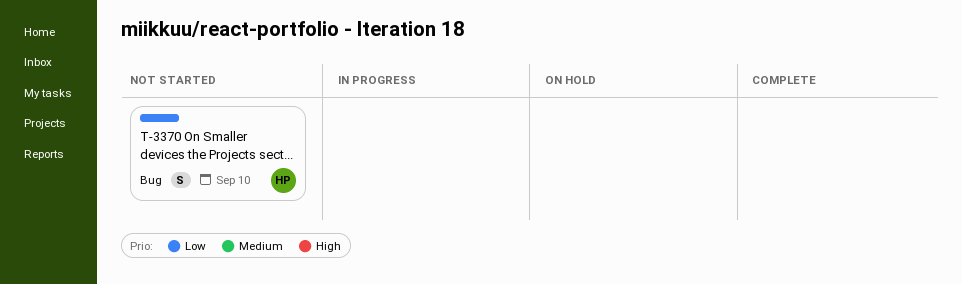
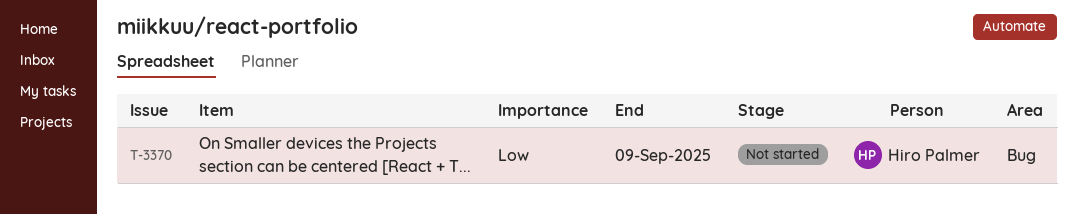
T-3370, due: Sep 10 -> Sep 9

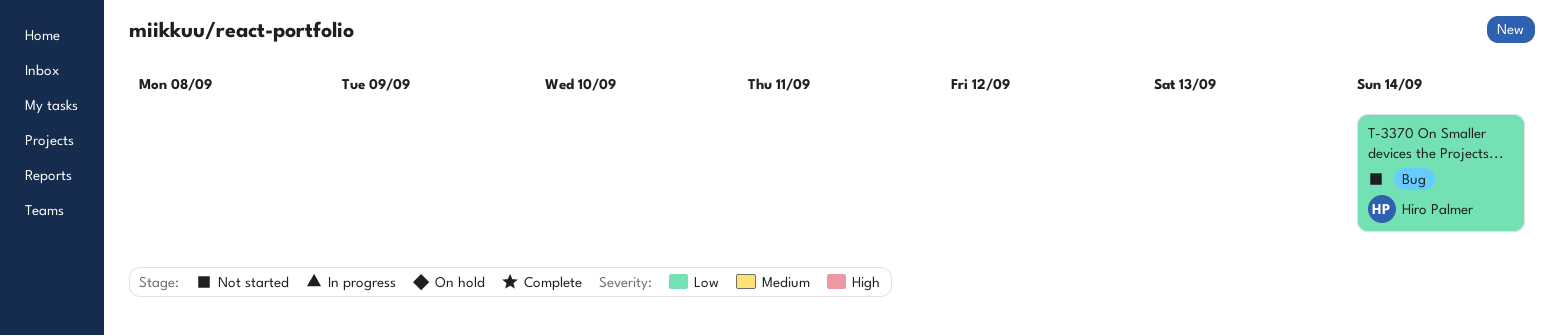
T-3370, due: Sep 9 -> Sep 14

